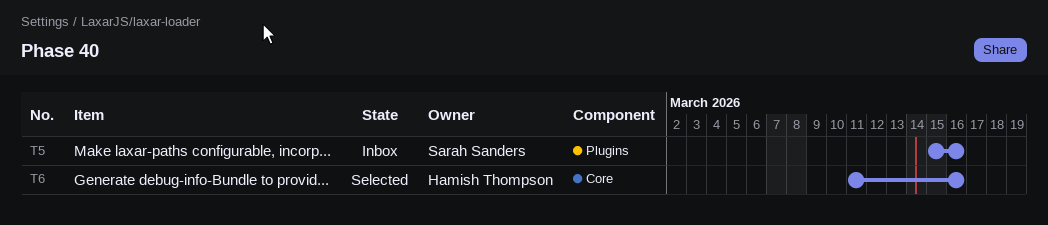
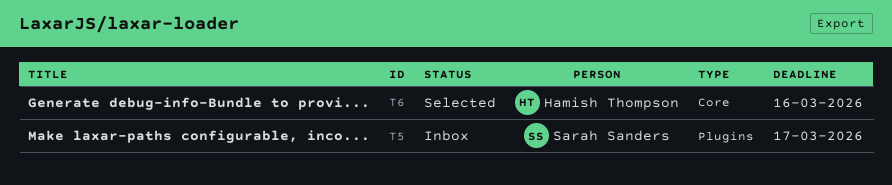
T5, due: Mar 16 -> Mar 17

